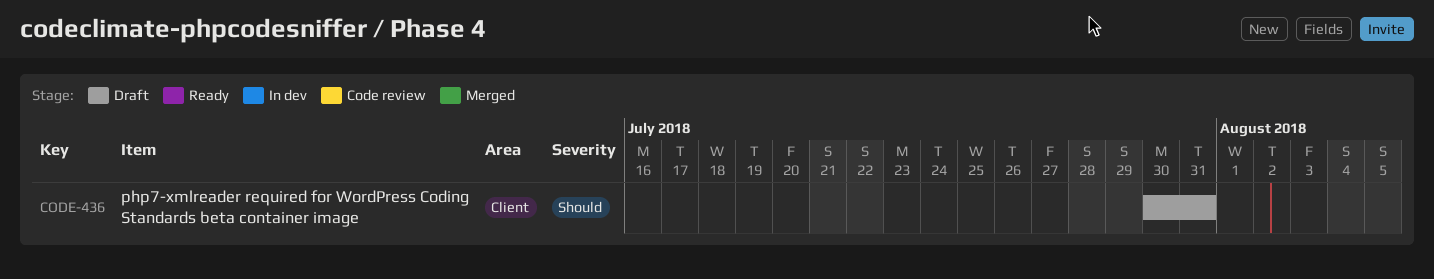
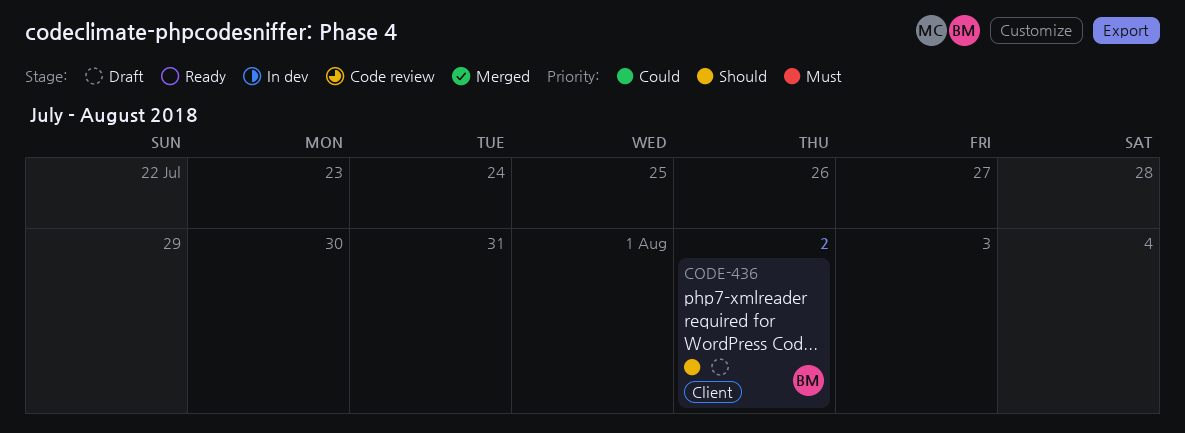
CODE-436, due: Jul 31 -> Aug 2

